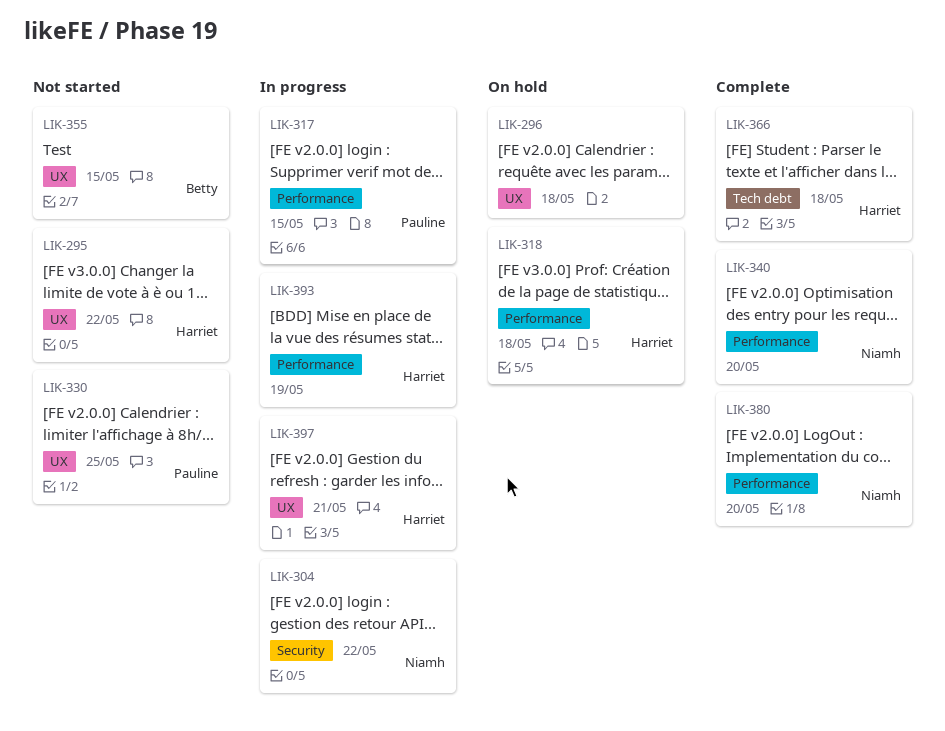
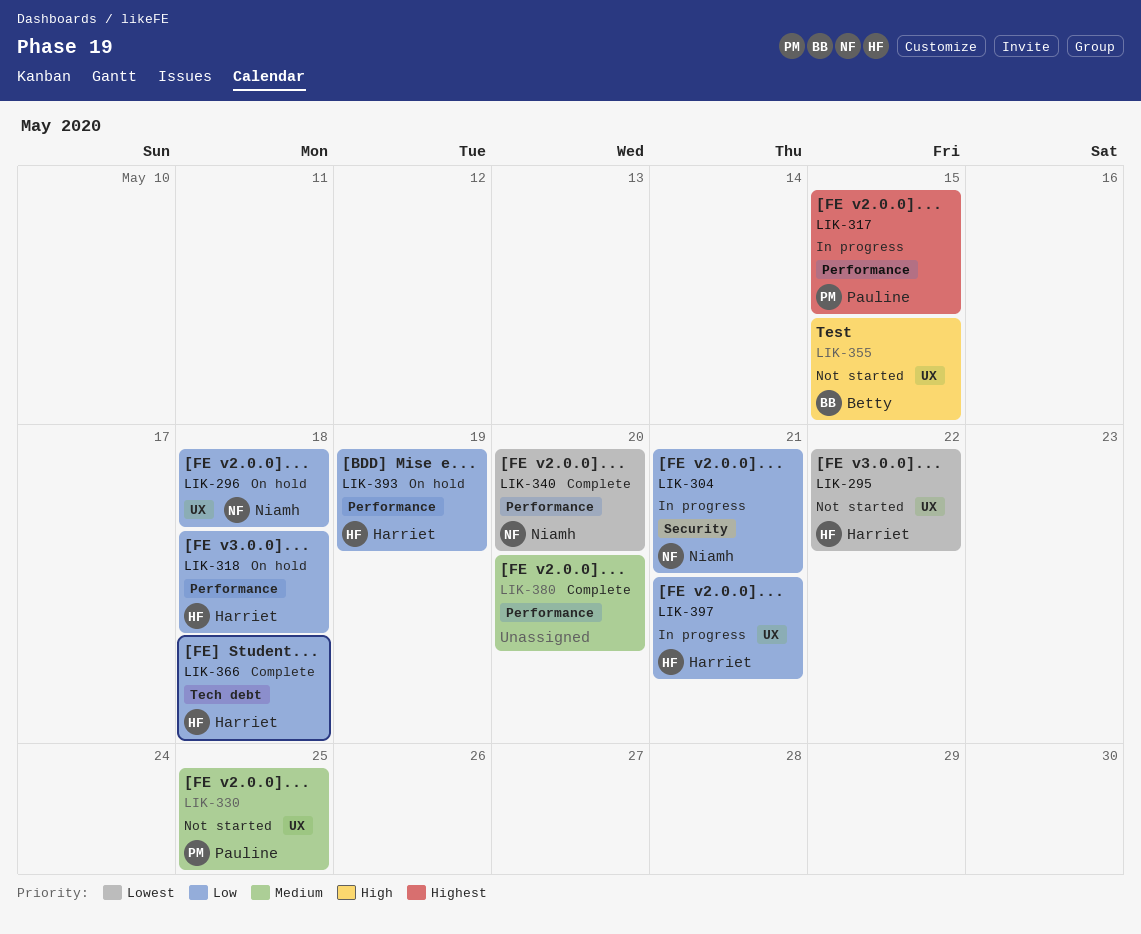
LIK-296, owner: none -> Niamh
LIK-304, due: May 22 -> May 21
LIK-380, owner: Niamh -> none
LIK-393, status: In progress -> On hold

